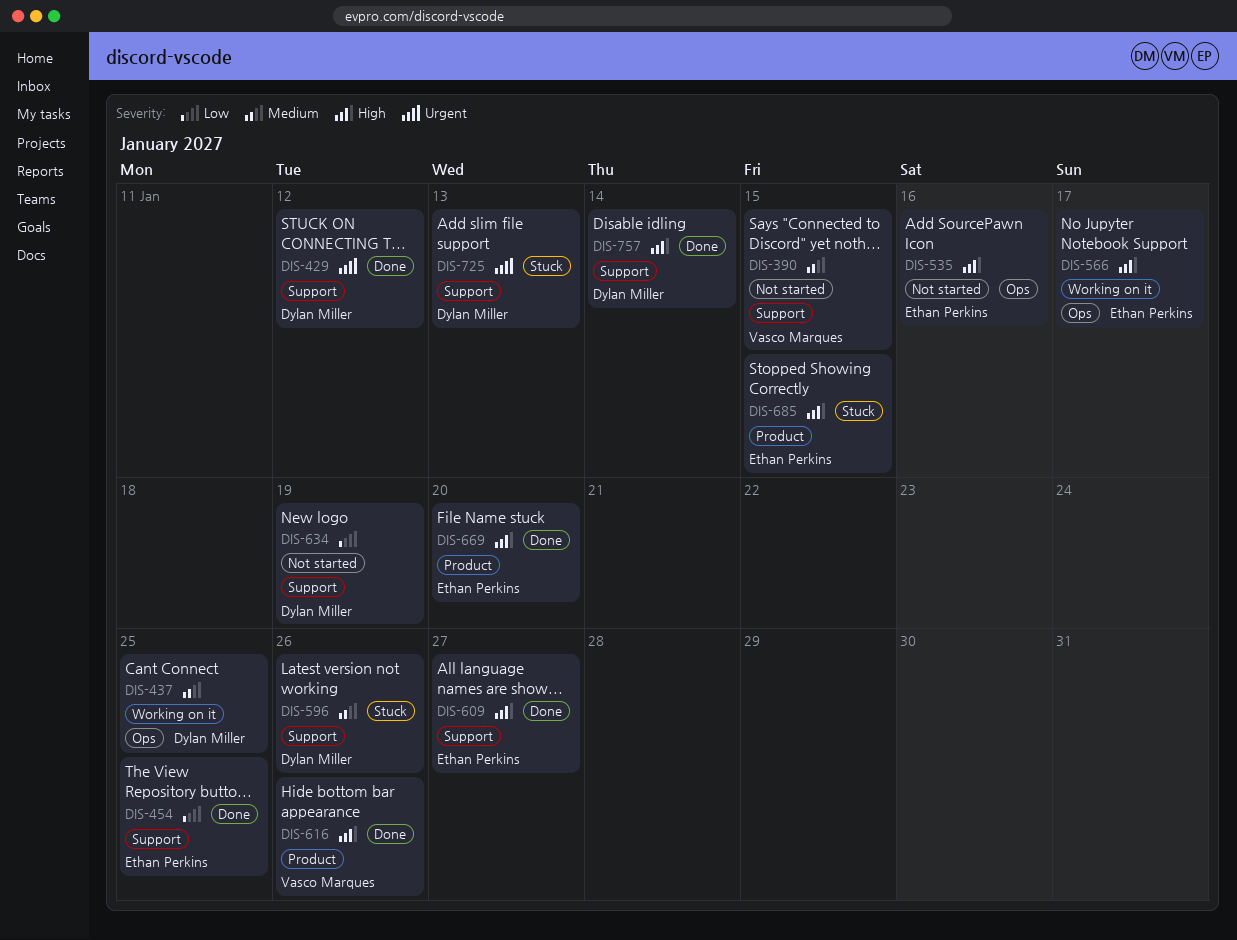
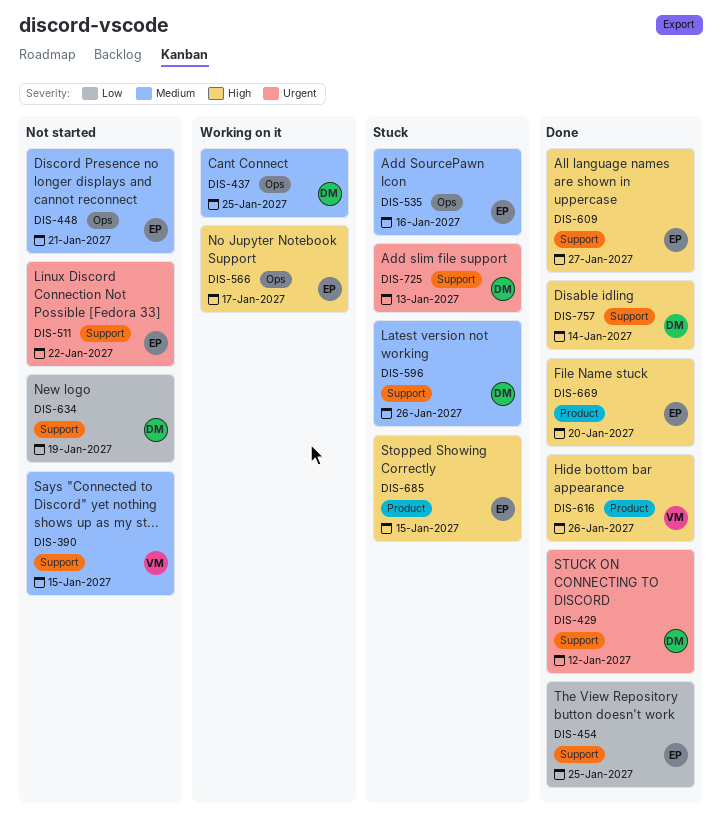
DIS-448: none -> present
DIS-511: none -> present
DIS-535, status: Not started -> Stuck
DIS-535, priority: High -> Medium

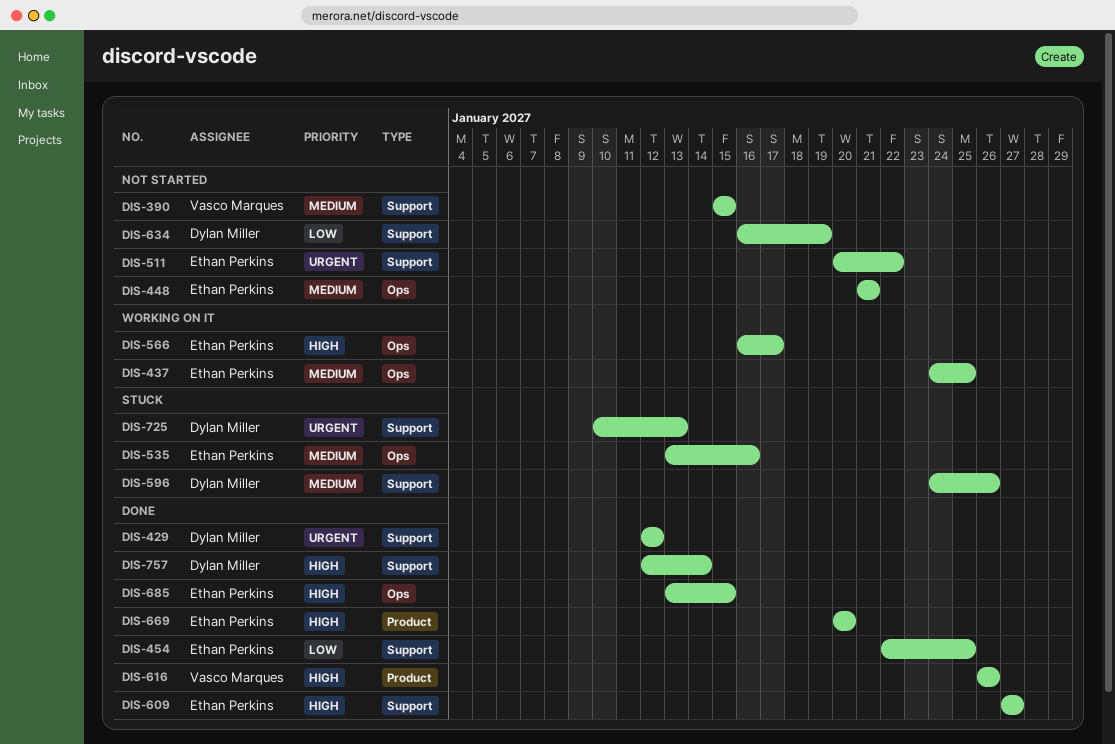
DIS-437, owner: Dylan Miller -> Ethan Perkins
DIS-685, status: Stuck -> Done
DIS-685, label: Product -> Ops

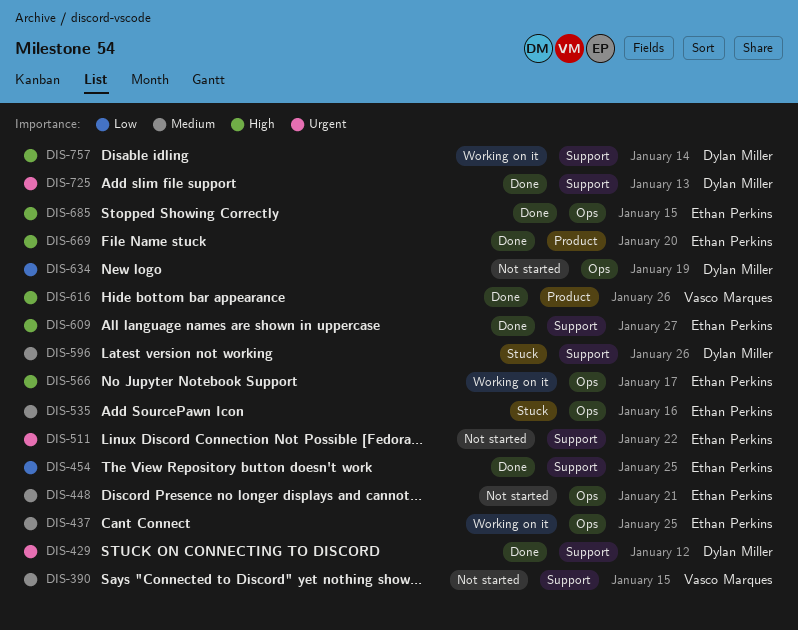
DIS-634, label: Support -> Ops
DIS-725, status: Stuck -> Done
DIS-757, status: Done -> Working on it

